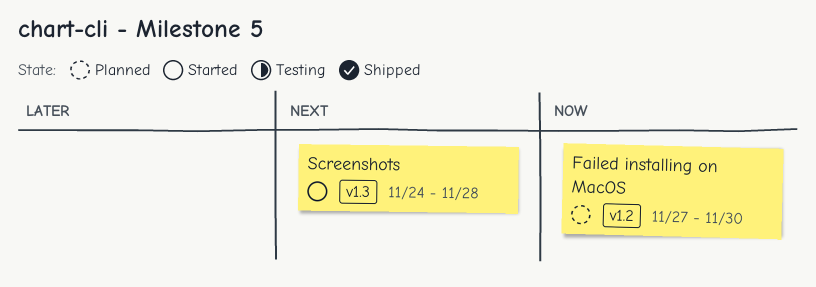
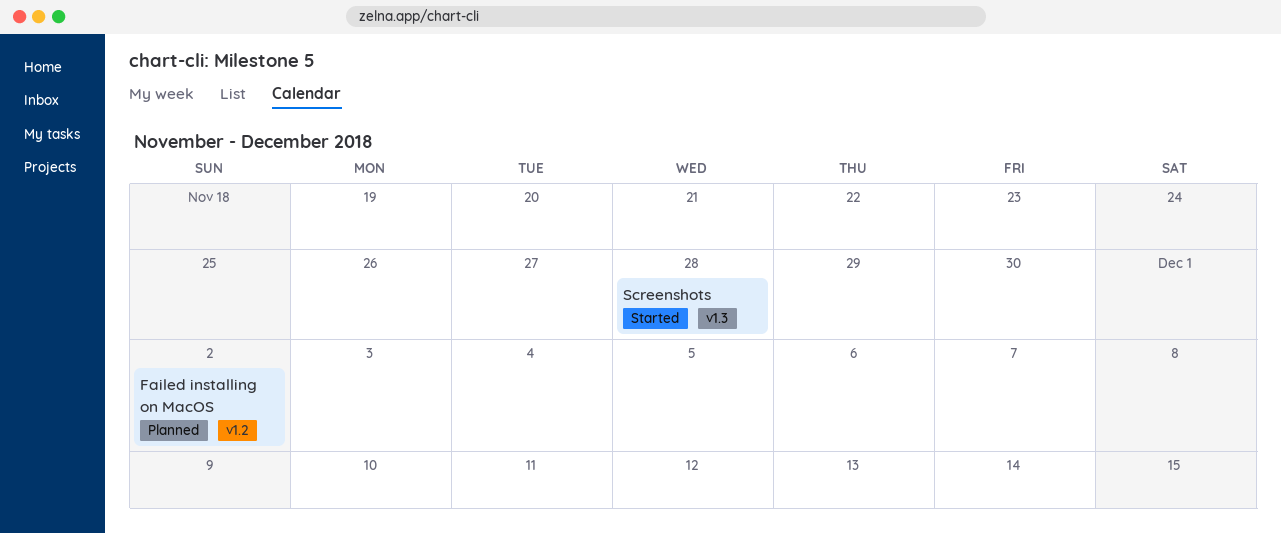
Failed installing on MacOS, due: Nov 30 -> Dec 2

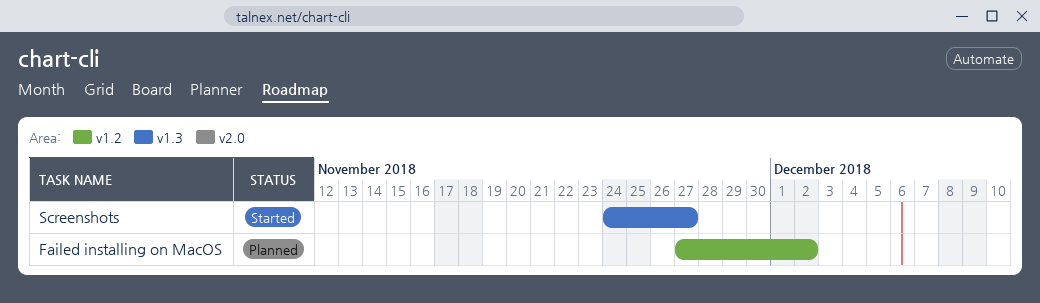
Screenshots, due: Nov 28 -> Nov 27

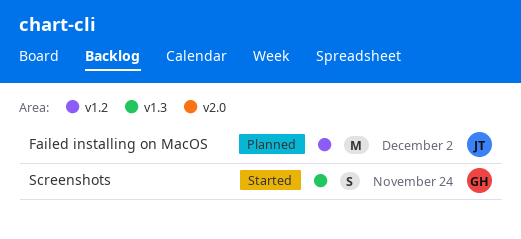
Screenshots, due: Nov 27 -> Nov 24

